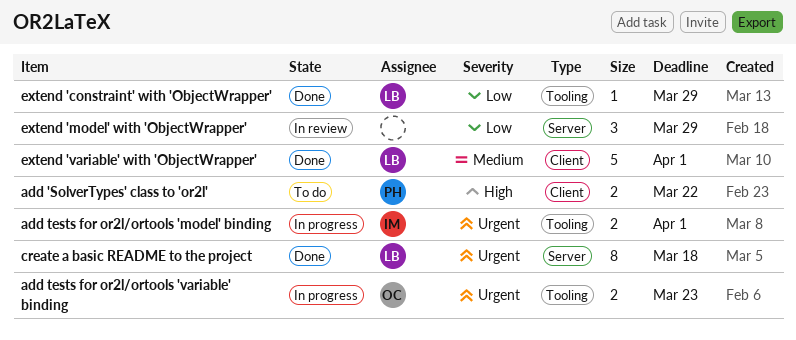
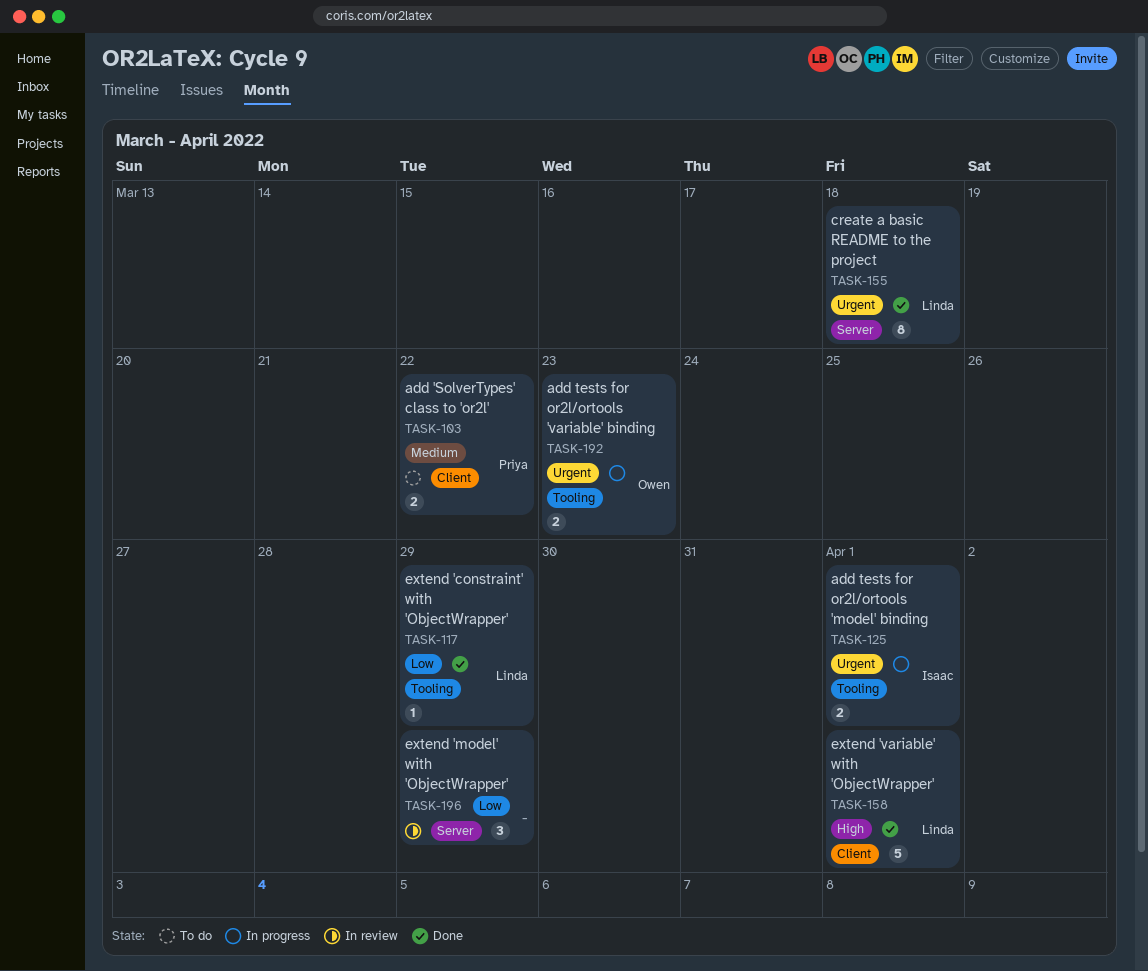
add 'SolverTypes' class to 'or2l', priority: High -> Medium
extend 'variable' with 'ObjectWrapper', priority: Medium -> High

